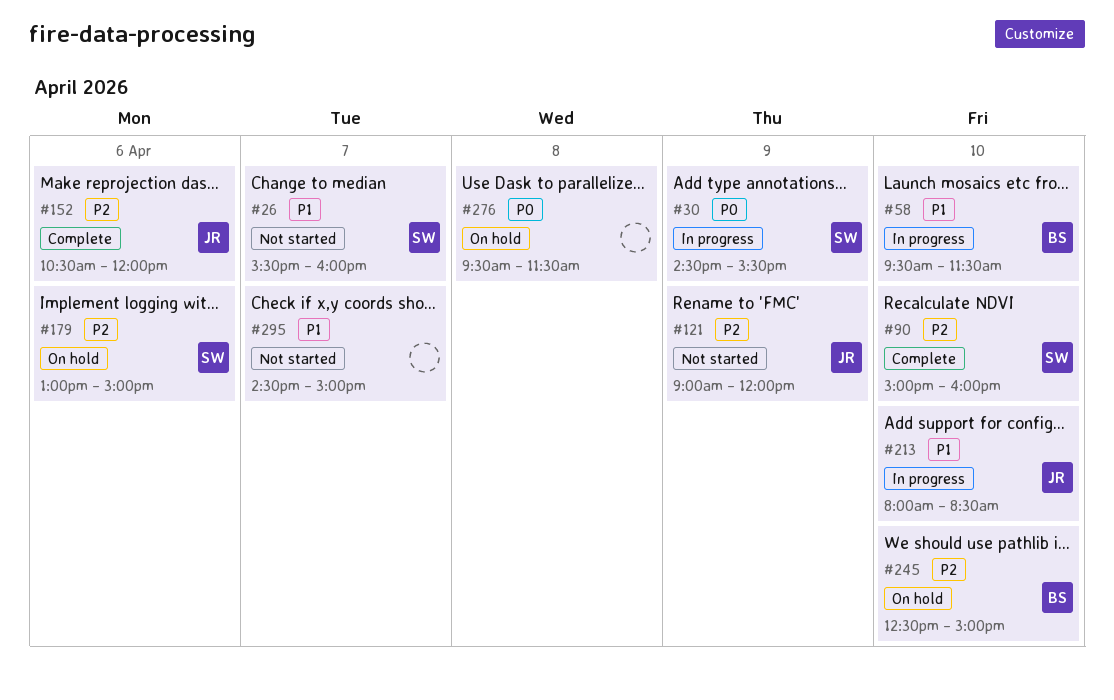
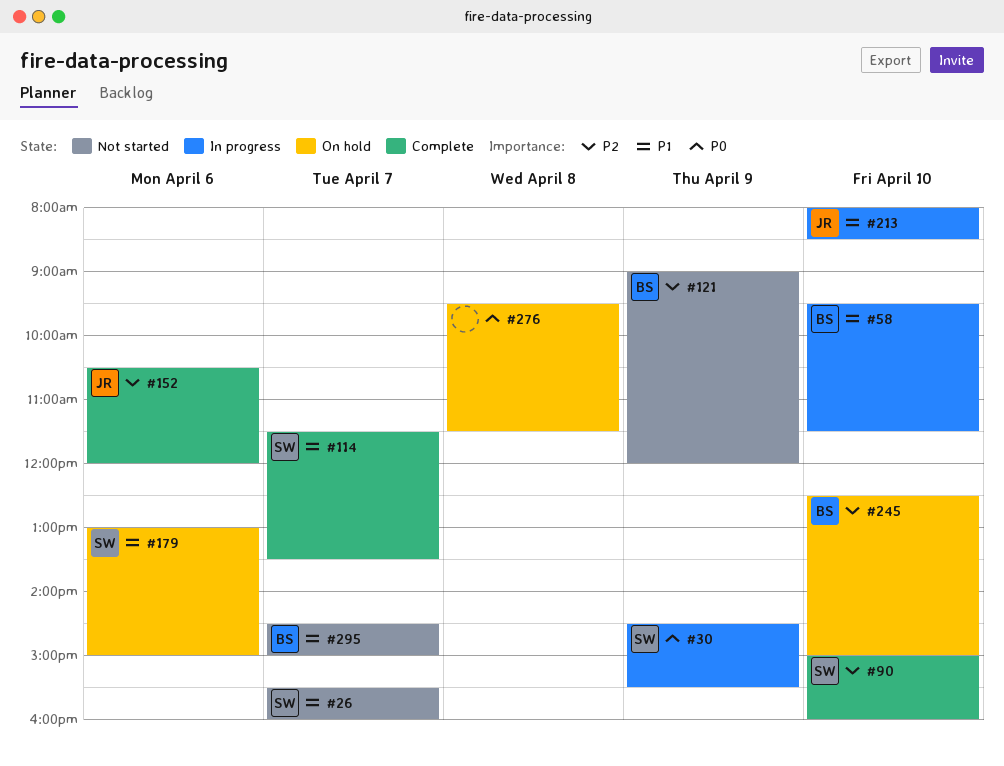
#114: none -> present
#121, owner: JR -> BS
#179, priority: P2 -> P1
#295, owner: none -> BS

